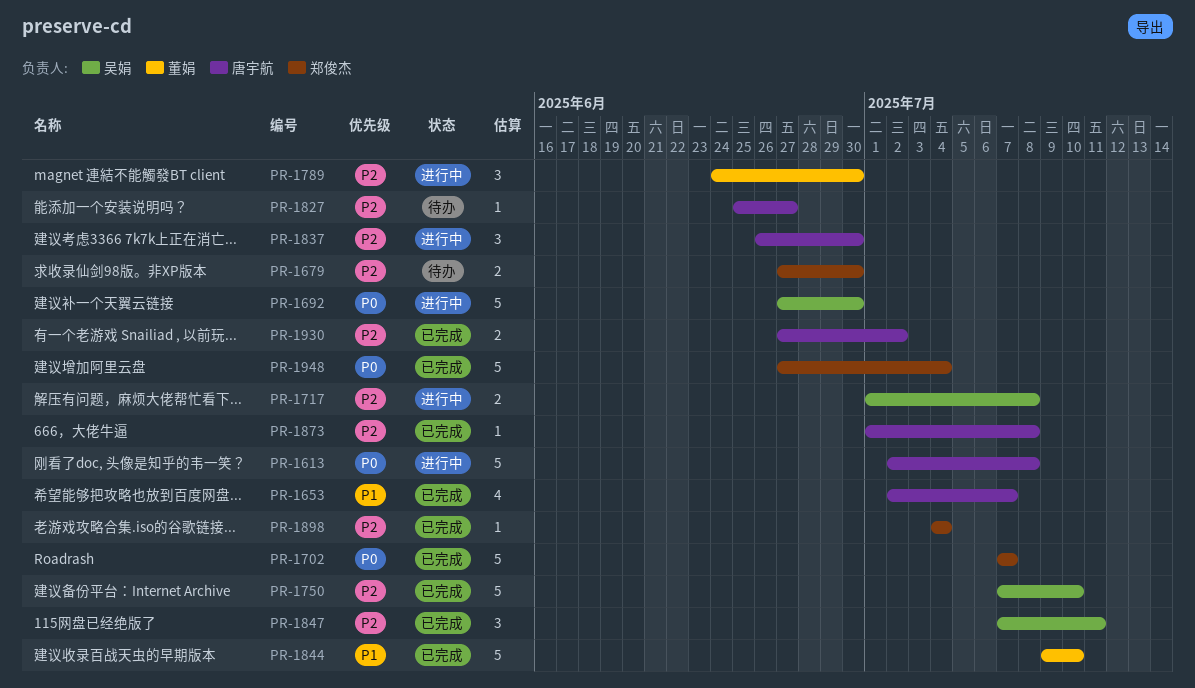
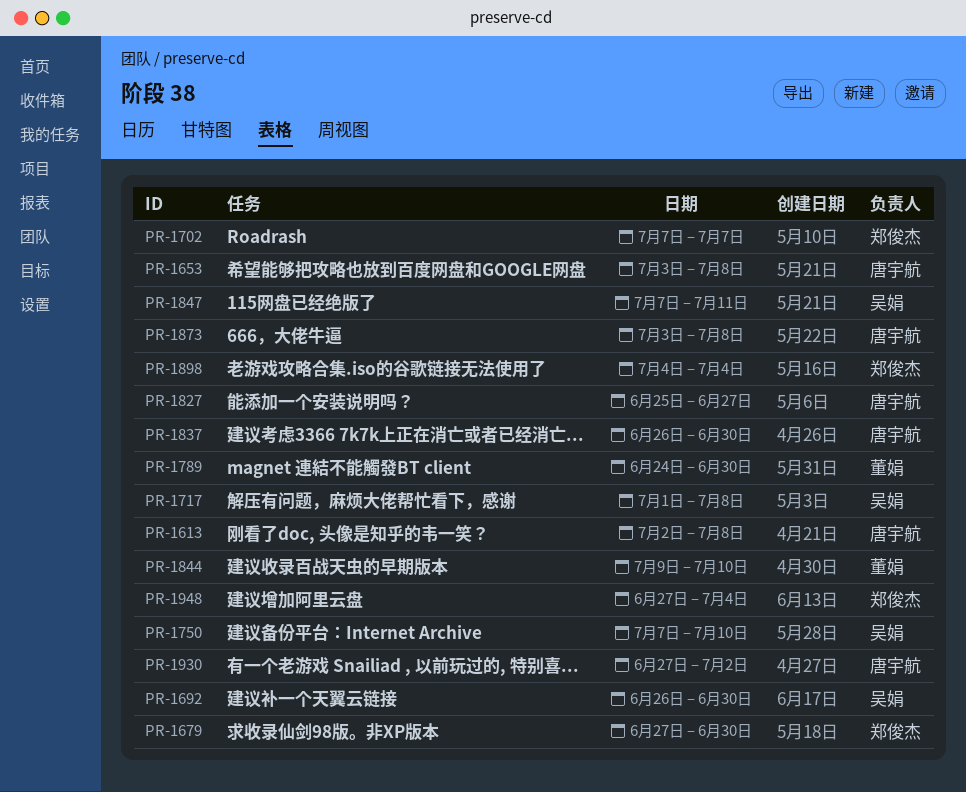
PR-1653, start: Jul 2 -> Jul 3
PR-1653, due: Jul 7 -> Jul 8
PR-1692, start: Jun 27 -> Jun 26
PR-1873, start: Jul 1 -> Jul 3

